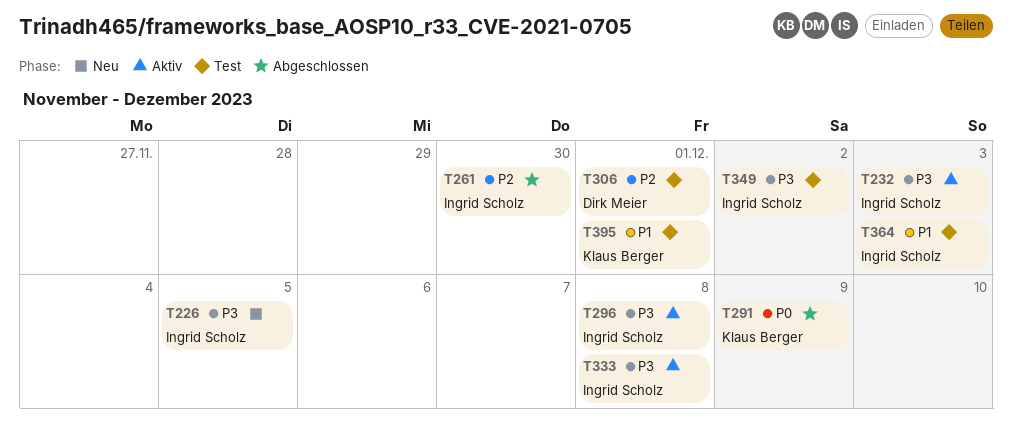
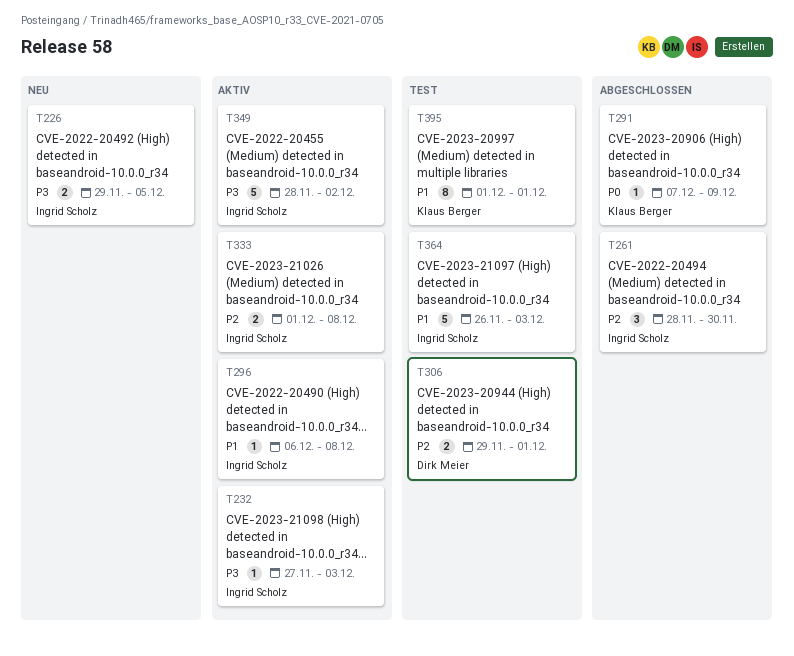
T296, priority: P3 -> P1
T333, priority: P3 -> P2
T349, status: Test -> Aktiv

